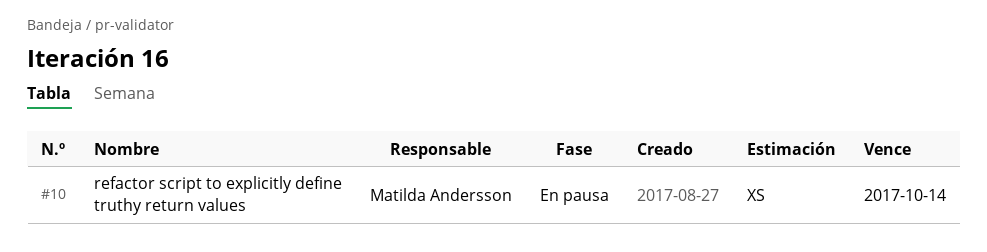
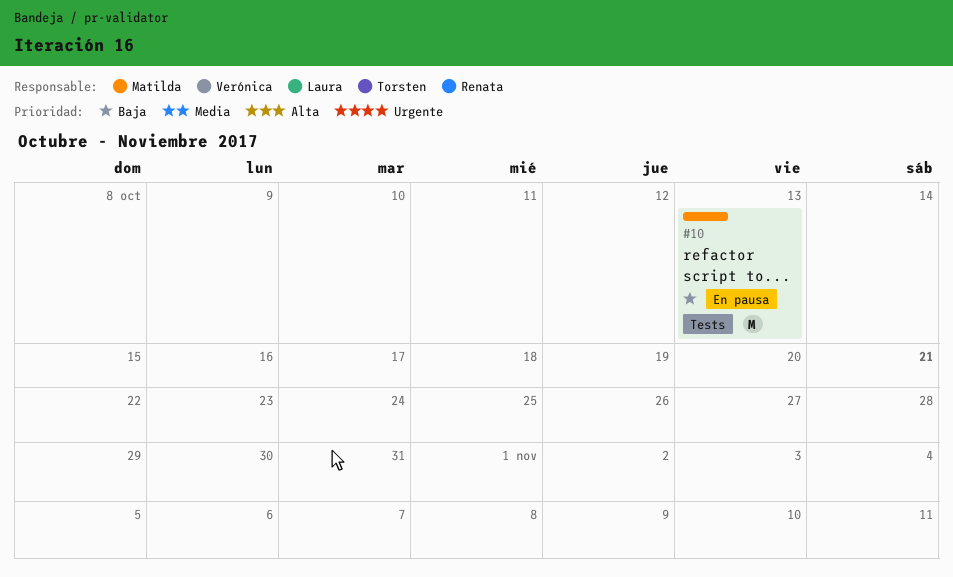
#10, estimate: XS -> M
#10, due: Oct 14 -> Oct 13

